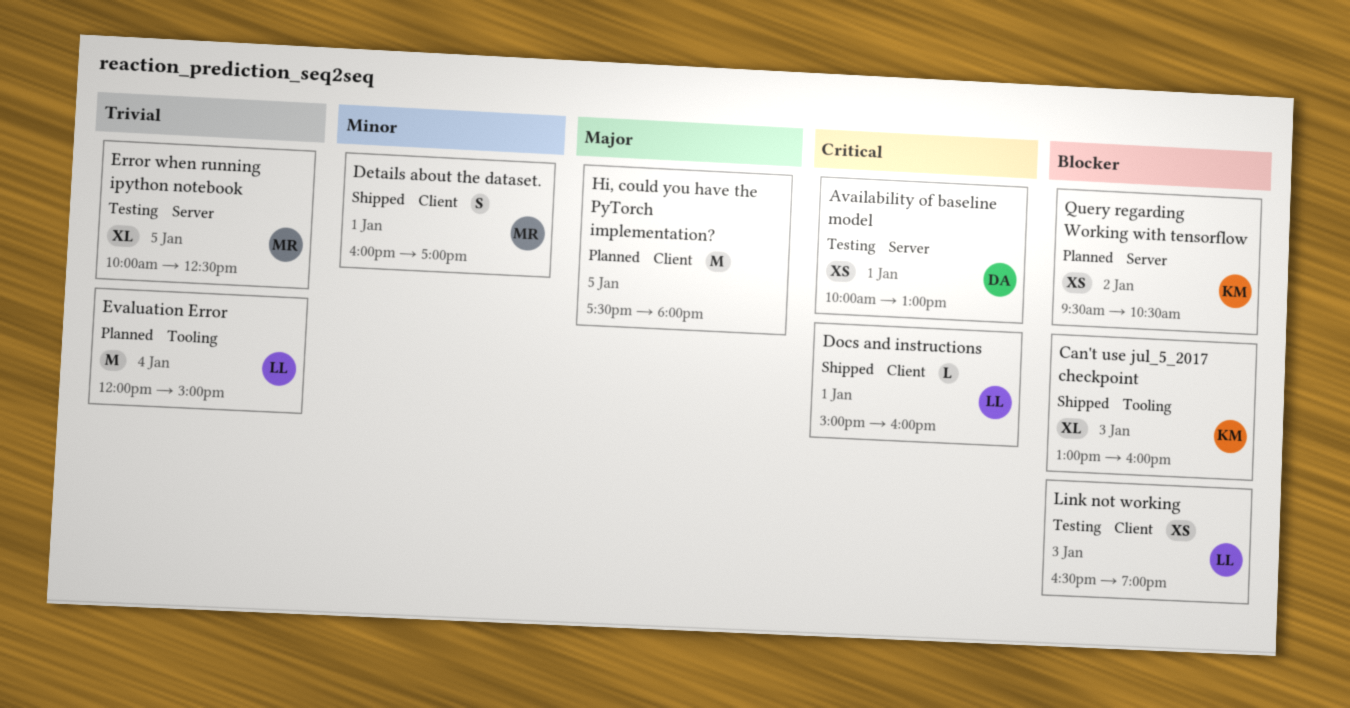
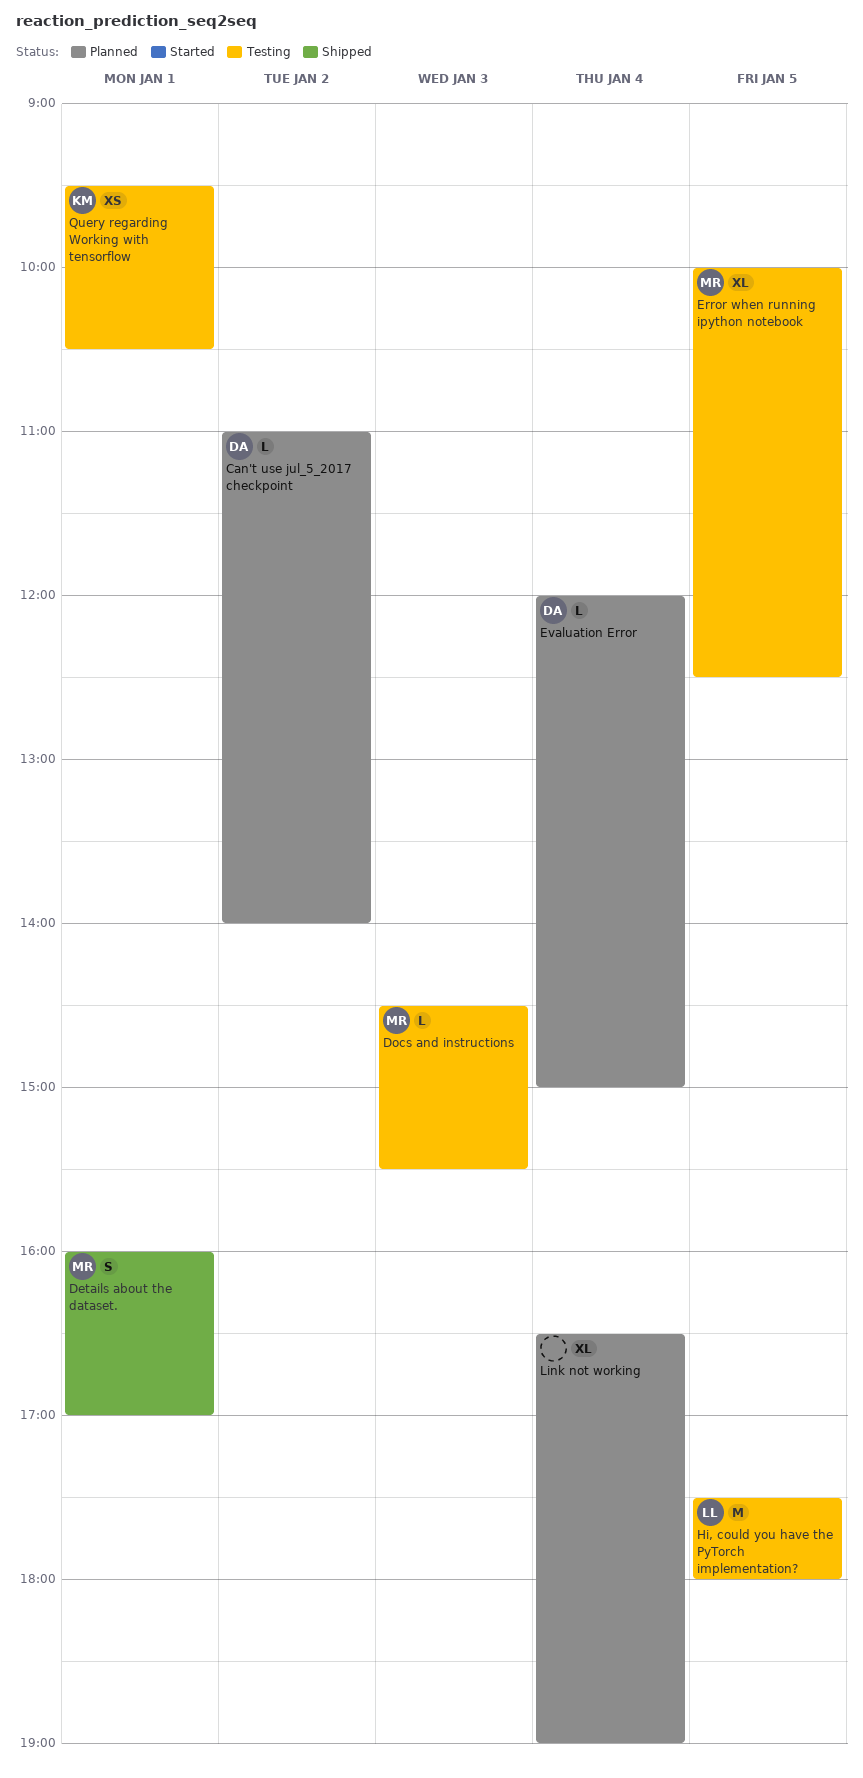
Availability of baseline model: present -> none
Can't use jul_5_2017 checkpoint, status: Shipped -> Planned
Can't use jul_5_2017 checkpoint, owner: KM -> DA
Can't use jul_5_2017 checkpoint, estimate: XL -> L
Can't use jul_5_2017 checkpoint, day: Jan 3 -> Jan 2
Can't use jul_5_2017 checkpoint, begins: 13:00 -> 11:00
Can't use jul_5_2017 checkpoint, ends: 16:00 -> 14:00
Docs and instructions, status: Shipped -> Testing
Docs and instructions, owner: LL -> MR
Docs and instructions, day: Jan 1 -> Jan 3
Docs and instructions, begins: 15:00 -> 14:30
Docs and instructions, ends: 16:00 -> 15:30
Evaluation Error, owner: LL -> DA
Evaluation Error, estimate: M -> L
Hi, could you have the PyTorch implementation?, status: Planned -> Testing
Hi, could you have the PyTorch implementation?, owner: none -> LL
Link not working, status: Testing -> Planned
Link not working, owner: LL -> none
Link not working, estimate: XS -> XL
Link not working, day: Jan 3 -> Jan 4
Query regarding Working with tensorflow, status: Planned -> Testing
Query regarding Working with tensorflow, day: Jan 2 -> Jan 1

